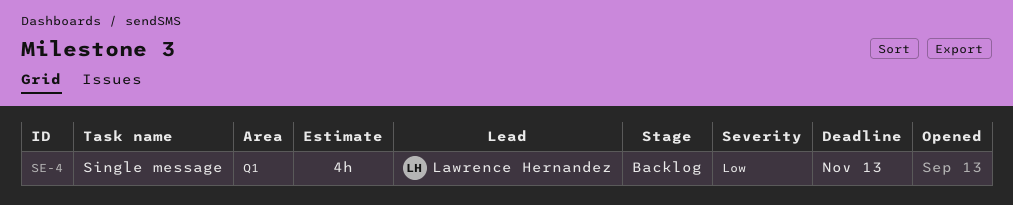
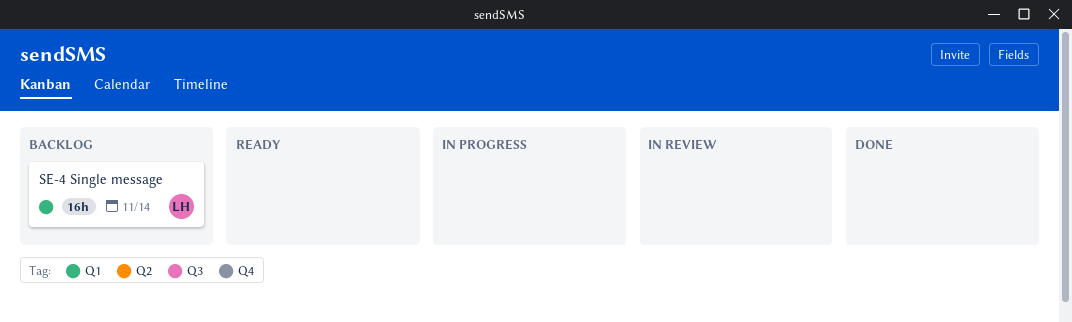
SE-4, estimate: 4h -> 16h
SE-4, due: Nov 13 -> Nov 14

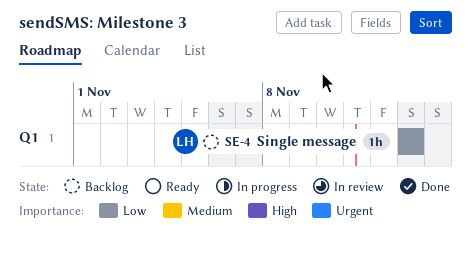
SE-4, estimate: 16h -> 1h
SE-4, due: Nov 14 -> Nov 13

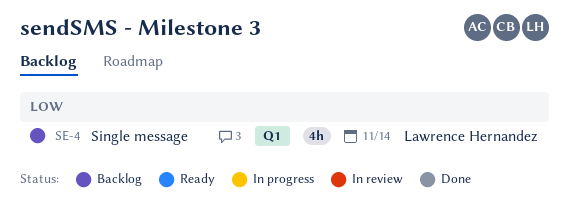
SE-4, estimate: 1h -> 4h
SE-4, due: Nov 13 -> Nov 14

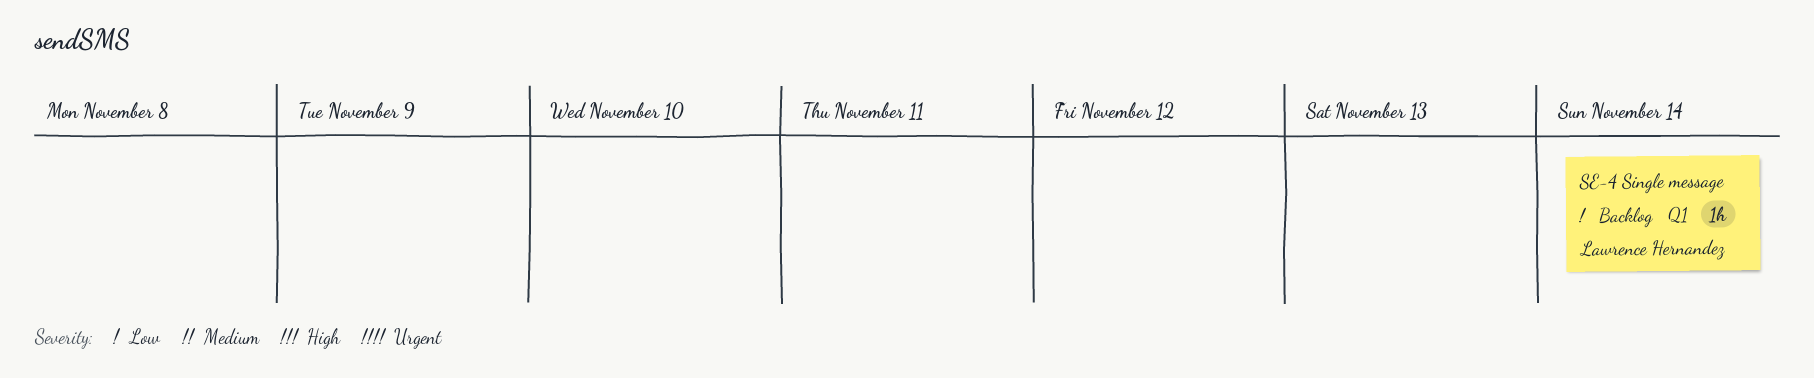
SE-4, estimate: 4h -> 1h

